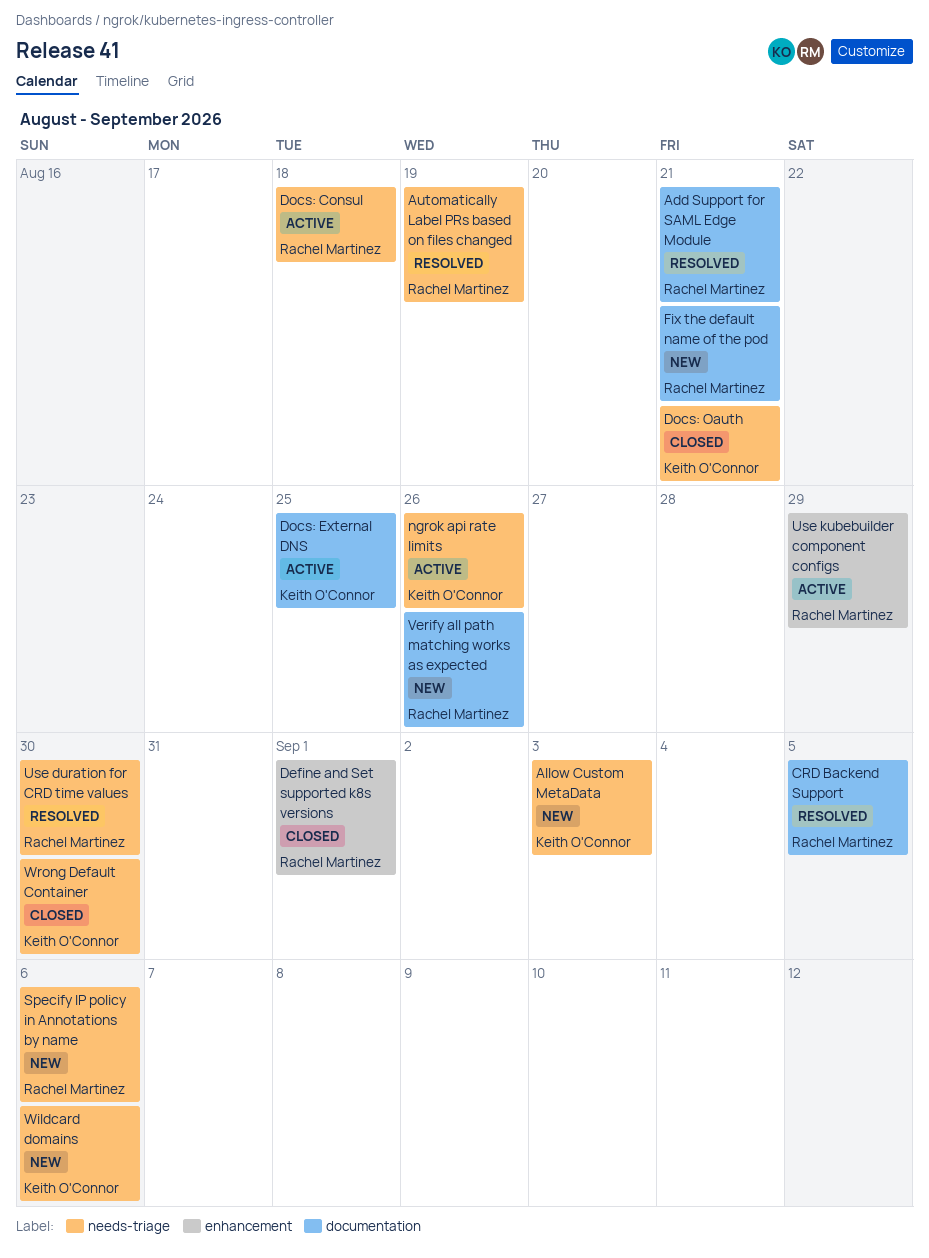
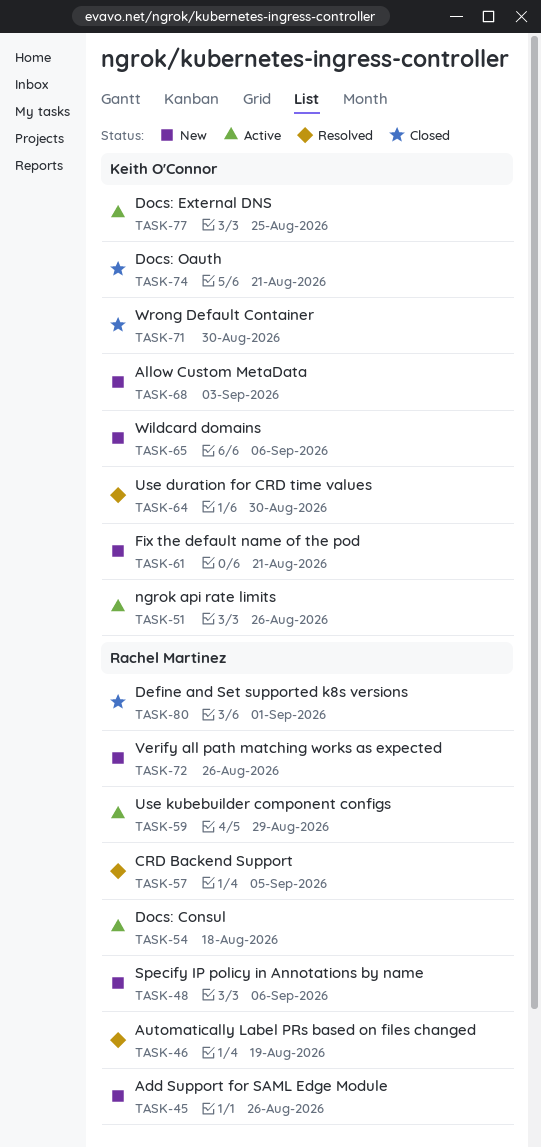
Add Support for SAML Edge Module, status: Resolved -> New
Add Support for SAML Edge Module, due: Aug 21 -> Aug 26
Fix the default name of the pod, owner: Rachel Martinez -> Keith O'Connor
Use duration for CRD time values, owner: Rachel Martinez -> Keith O'Connor

